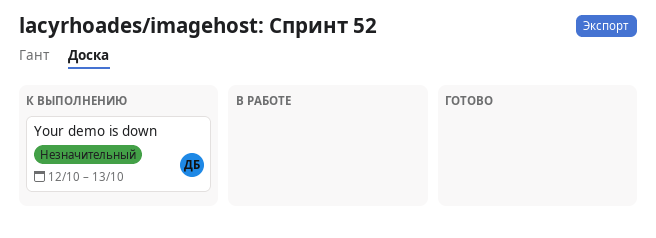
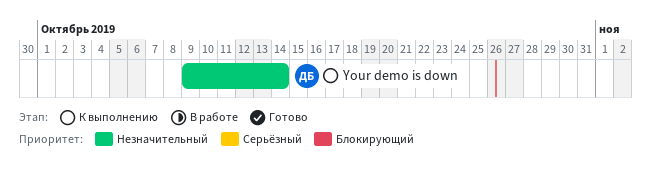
Your demo is down, start: Oct 12 -> Oct 9
Your demo is down, due: Oct 13 -> Oct 14

